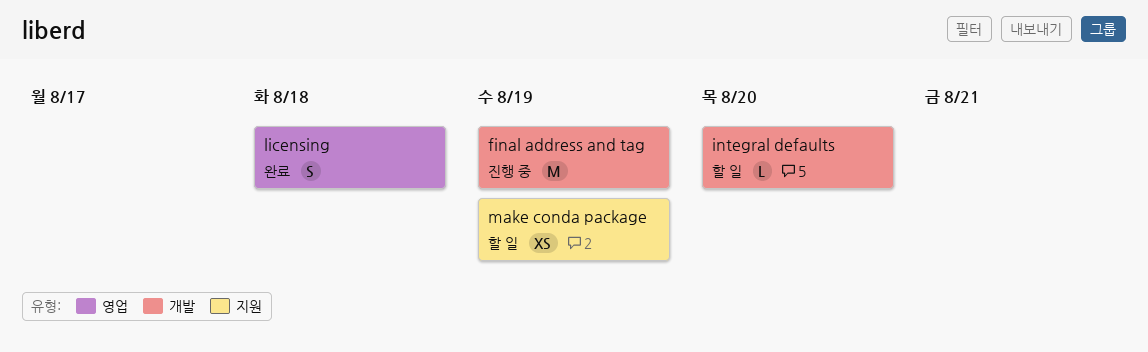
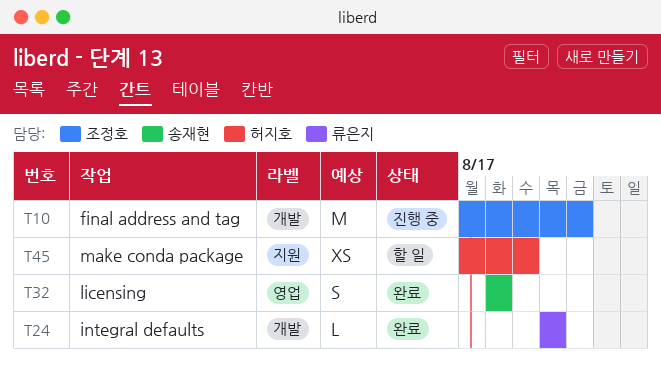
final address and tag, due: Aug 19 -> Aug 21
integral defaults, status: 할 일 -> 완료

